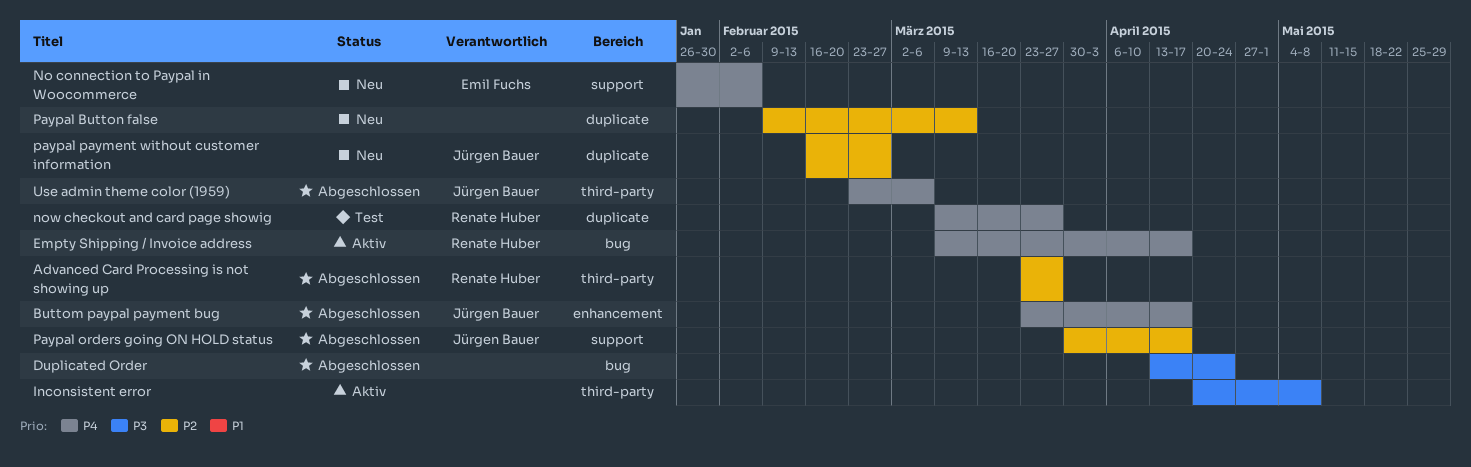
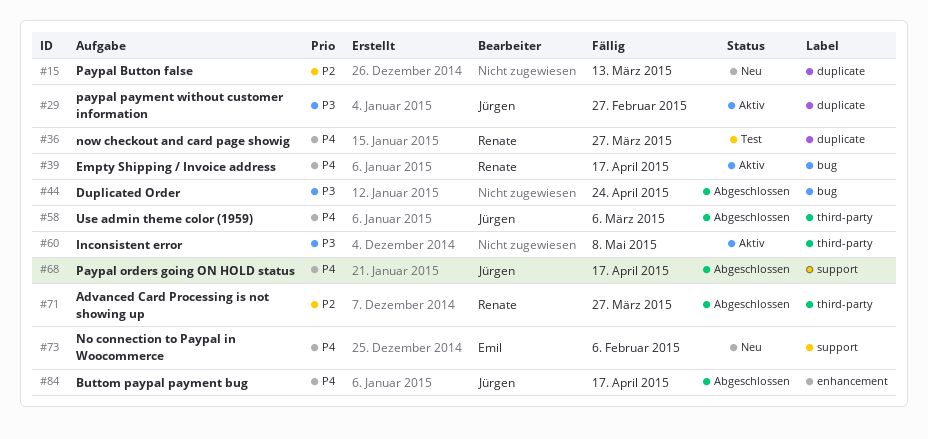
Paypal orders going ON HOLD status, priority: P2 -> P4
paypal payment without customer information, status: Neu -> Aktiv
paypal payment without customer information, priority: P2 -> P3

